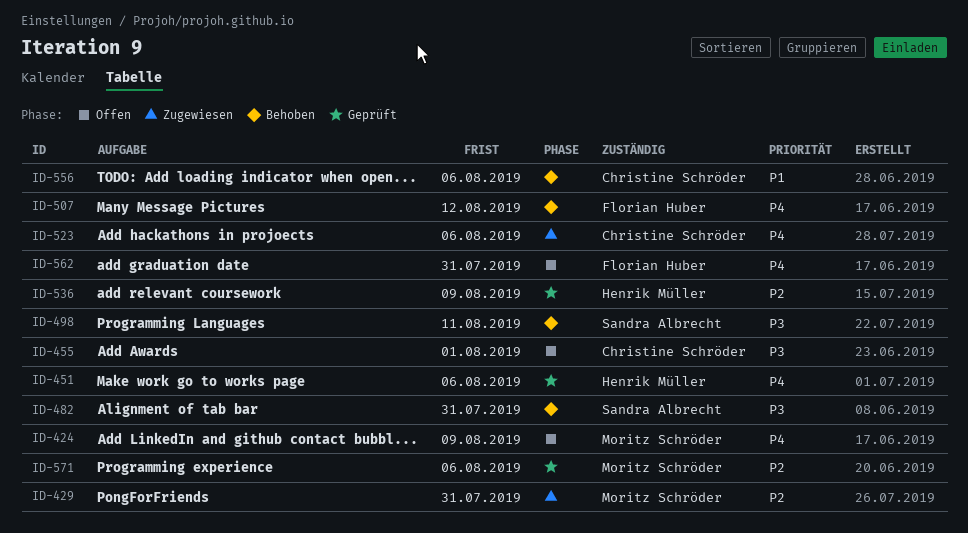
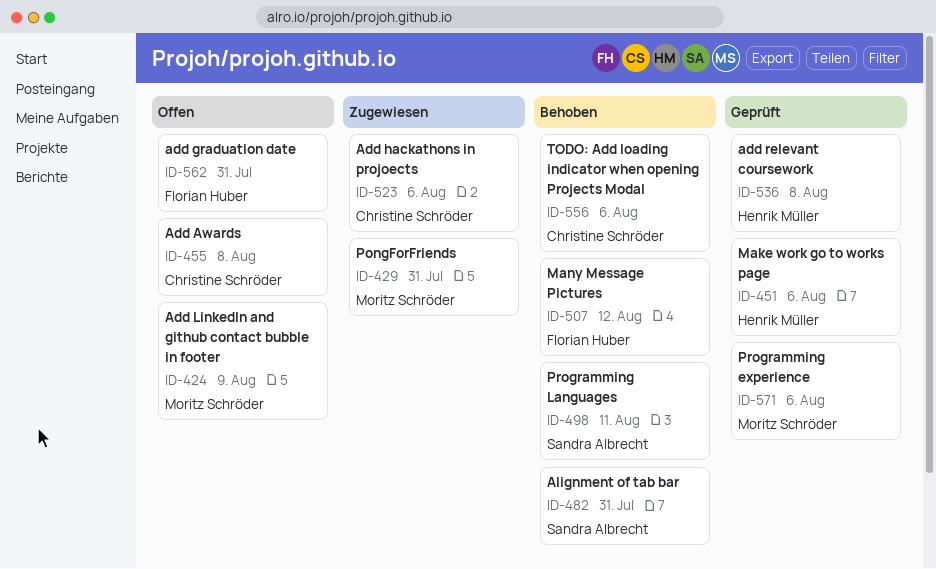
ID-455, due: Aug 1 -> Aug 8
ID-536, due: Aug 9 -> Aug 8

